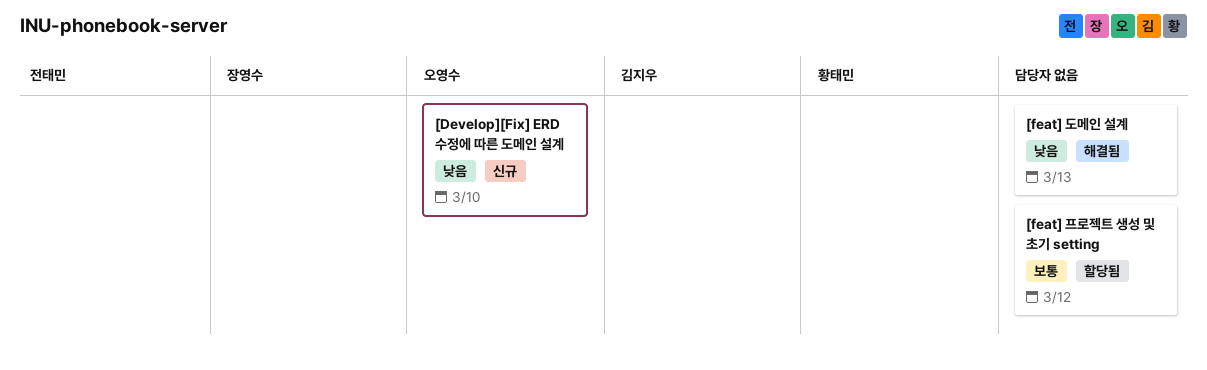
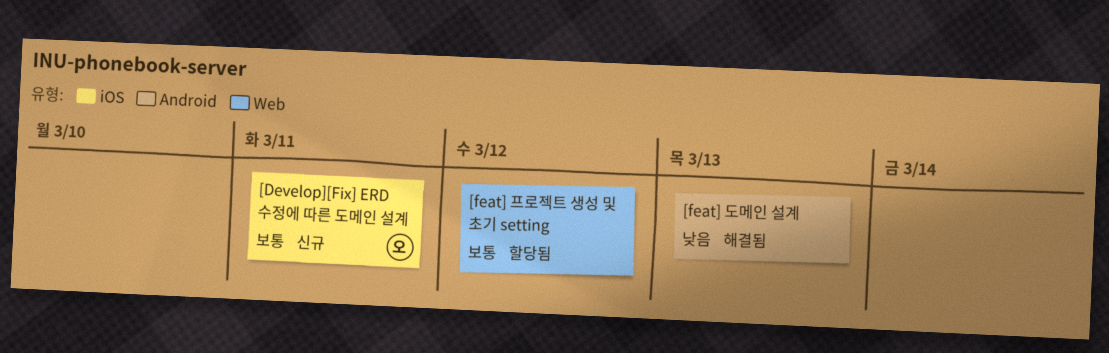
[Develop][Fix] ERD 수정에 따른 도메인 설계, priority: 낮음 -> 보통
[Develop][Fix] ERD 수정에 따른 도메인 설계, due: Mar 10 -> Mar 11

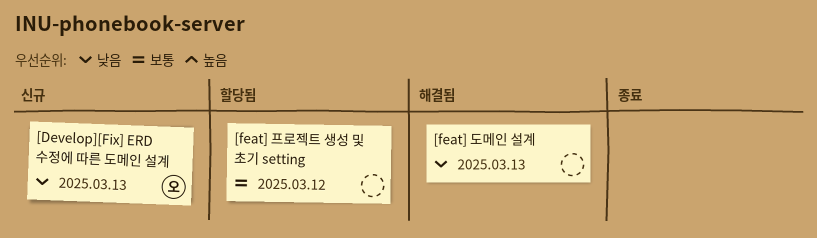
[Develop][Fix] ERD 수정에 따른 도메인 설계, priority: 보통 -> 낮음
[Develop][Fix] ERD 수정에 따른 도메인 설계, due: Mar 11 -> Mar 13

